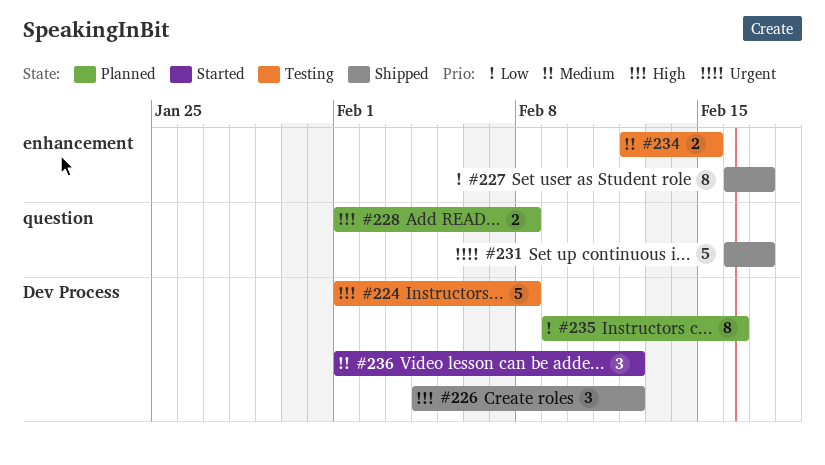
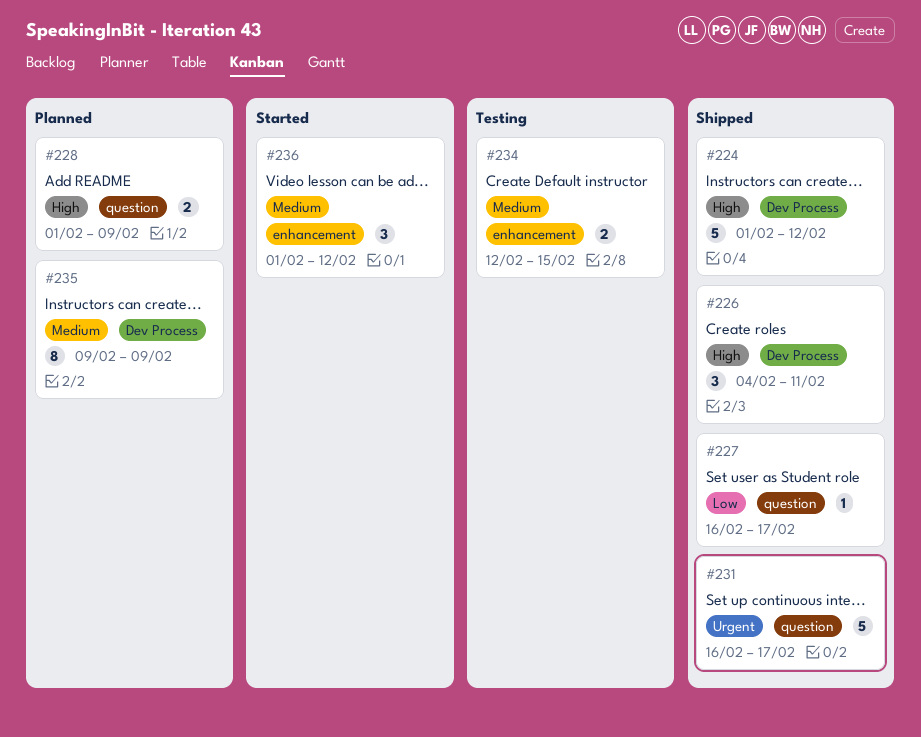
#224, status: Testing -> Shipped
#224, due: Feb 8 -> Feb 12
#226, due: Feb 12 -> Feb 11
#227, label: enhancement -> question
#227, estimate: 8 -> 1
#228, due: Feb 8 -> Feb 9
#235, priority: Low -> Medium
#235, due: Feb 16 -> Feb 9
#236, label: Dev Process -> enhancement

